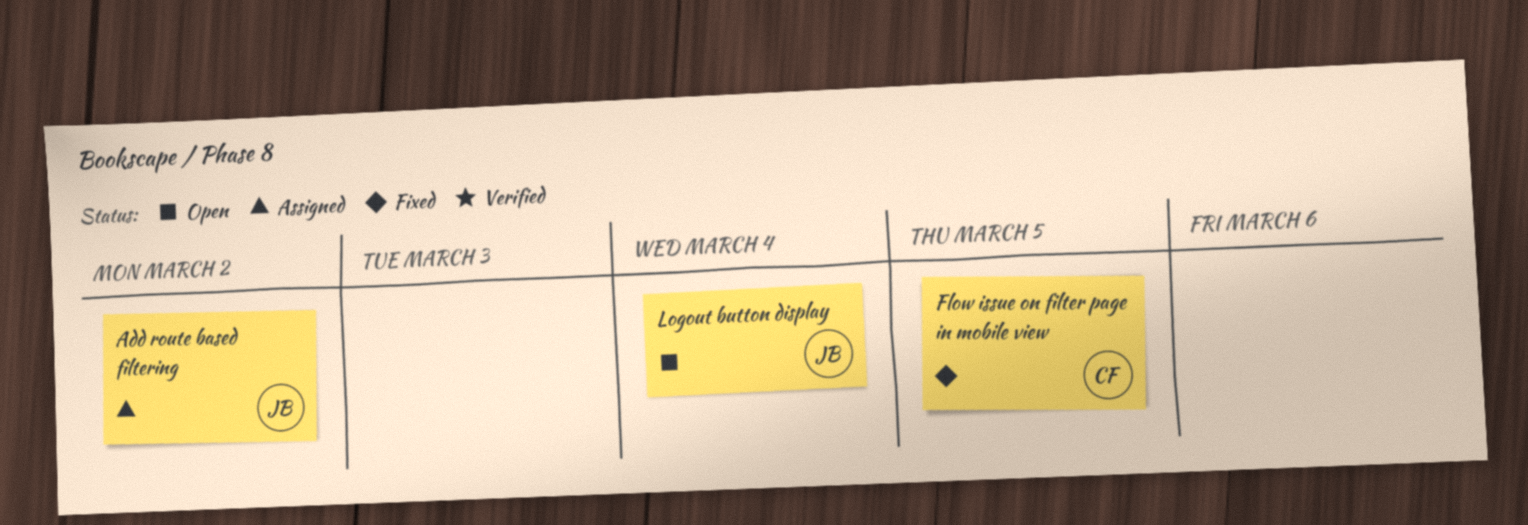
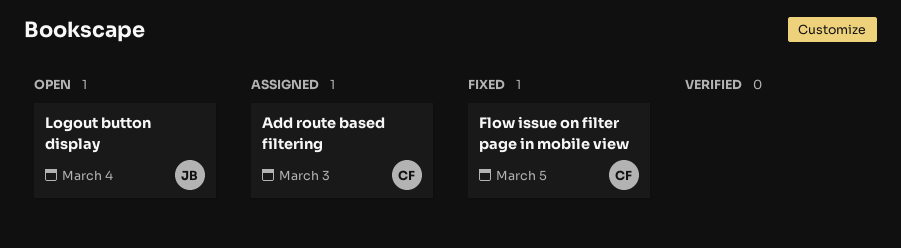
Add route based filtering, owner: JB -> CF
Add route based filtering, due: Mar 2 -> Mar 3

